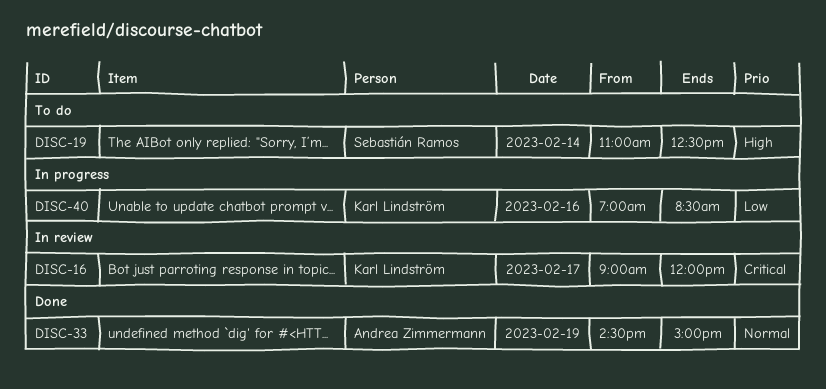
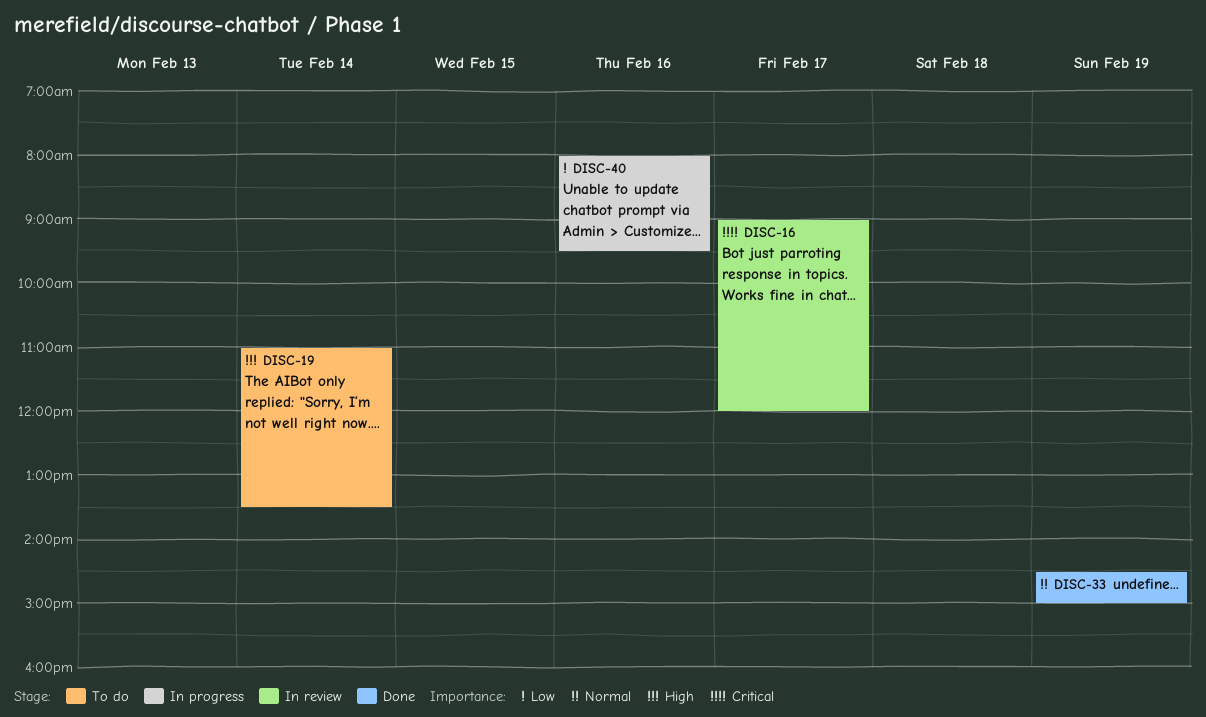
DISC-19, ends: 12:30 -> 13:30
DISC-40, begins: 07:00 -> 08:00
DISC-40, ends: 08:30 -> 09:30

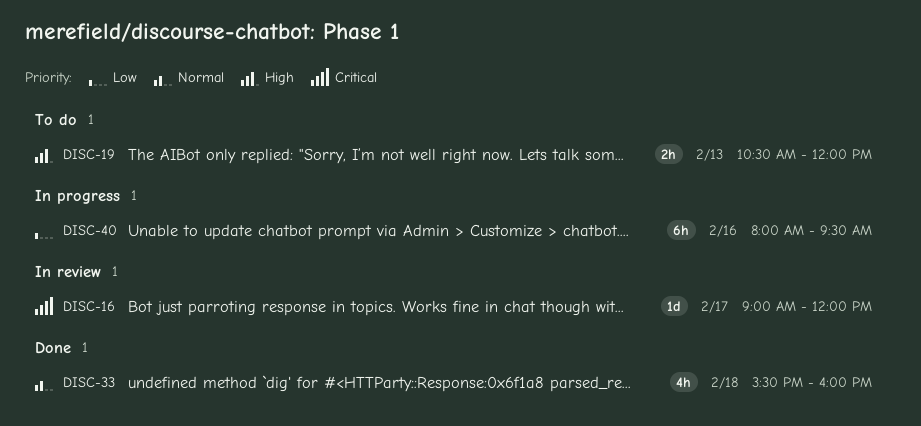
DISC-19, day: Feb 14 -> Feb 13
DISC-19, begins: 11:00 -> 10:30
DISC-19, ends: 13:30 -> 12:00
DISC-33, day: Feb 19 -> Feb 18
DISC-33, begins: 14:30 -> 15:30
DISC-33, ends: 15:00 -> 16:00

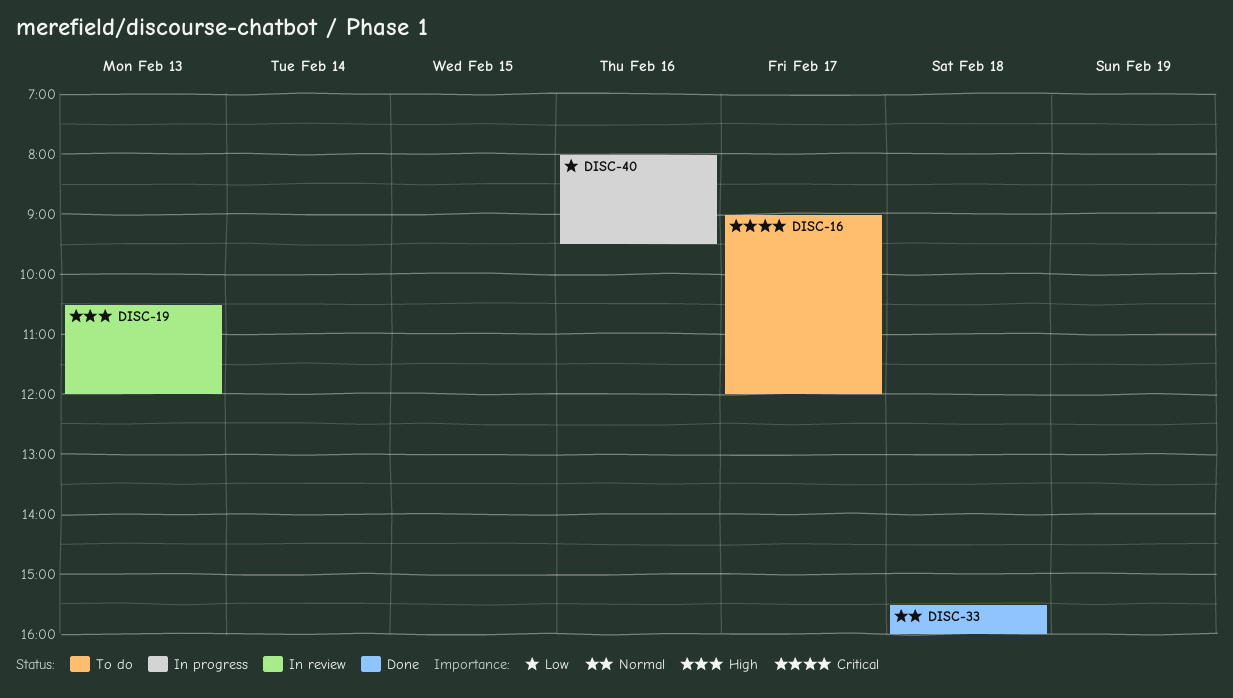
DISC-16, status: In review -> To do
DISC-19, status: To do -> In review

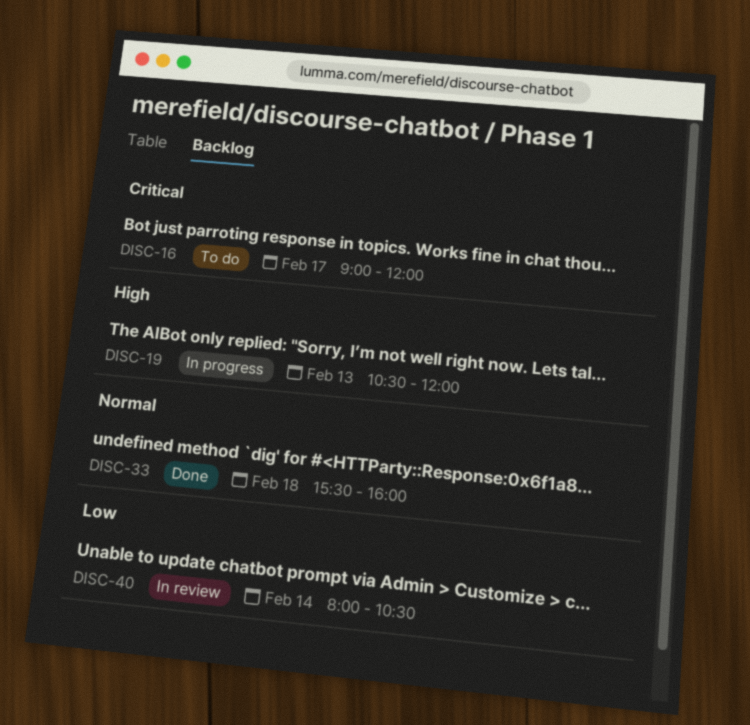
DISC-19, status: In review -> In progress
DISC-40, status: In progress -> In review
DISC-40, day: Feb 16 -> Feb 14
DISC-40, ends: 09:30 -> 10:30

